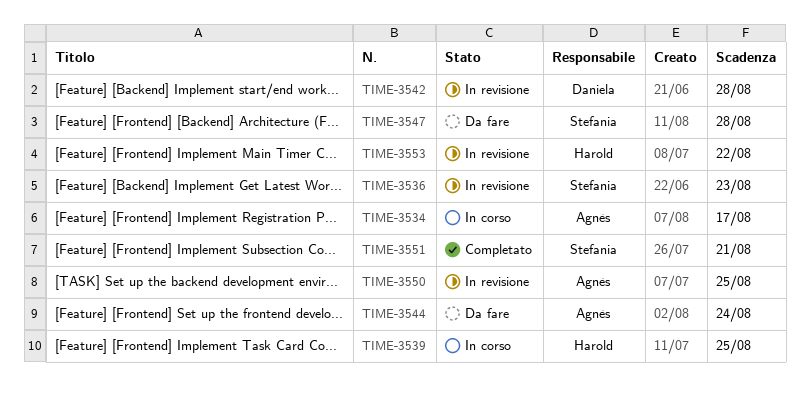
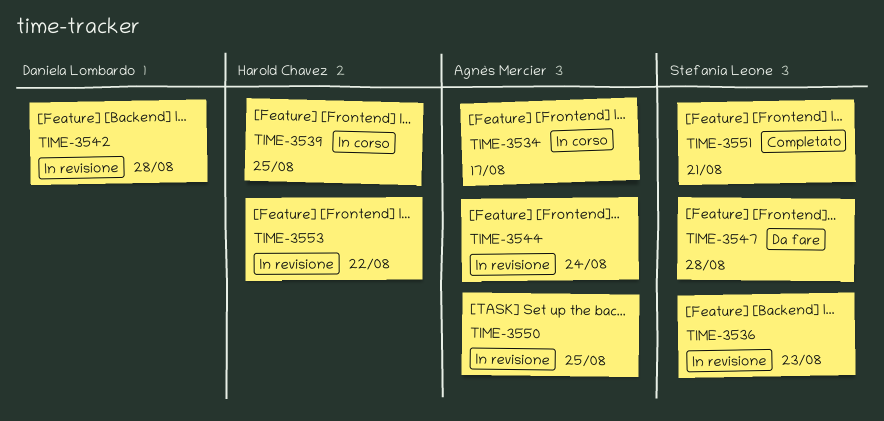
TIME-3544, status: Da fare -> In revisione

